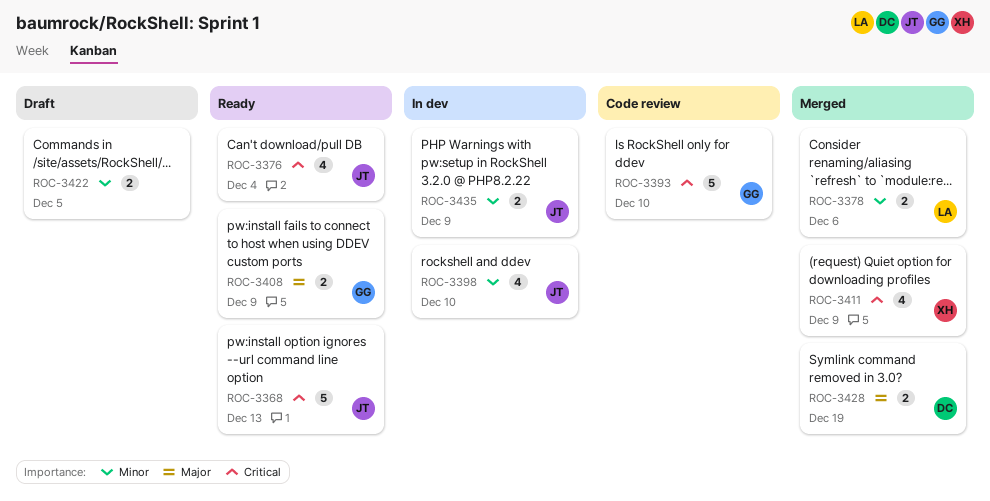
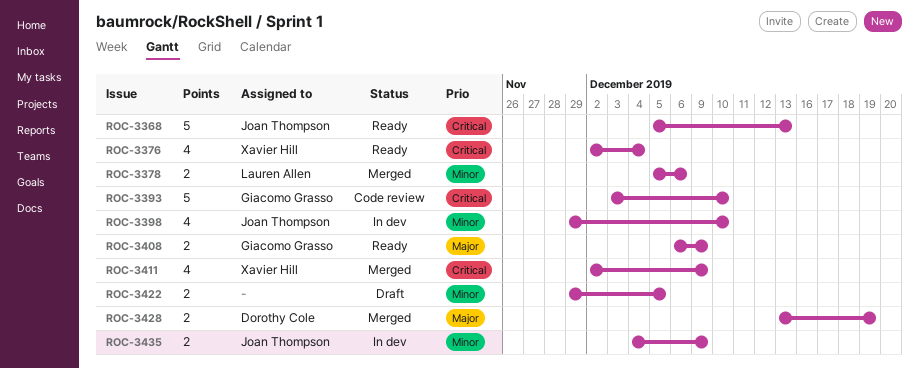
ROC-3376, owner: Joan Thompson -> Xavier Hill

